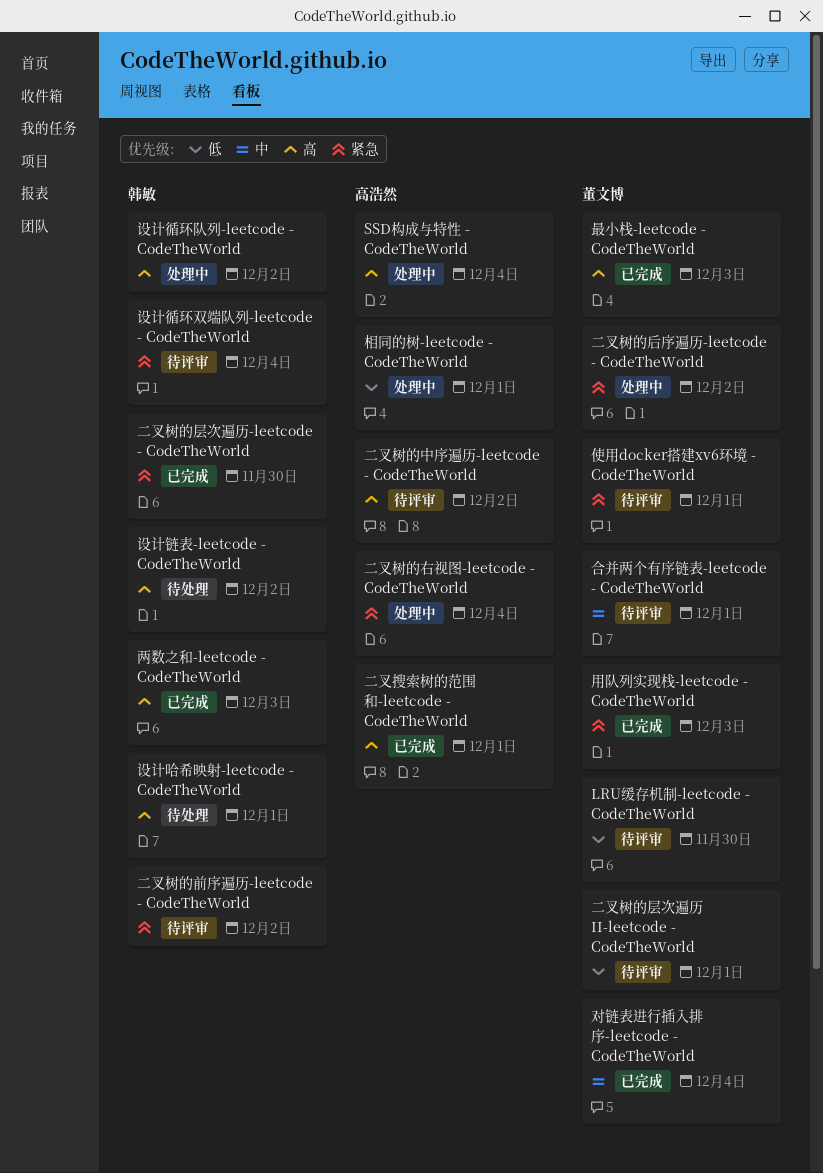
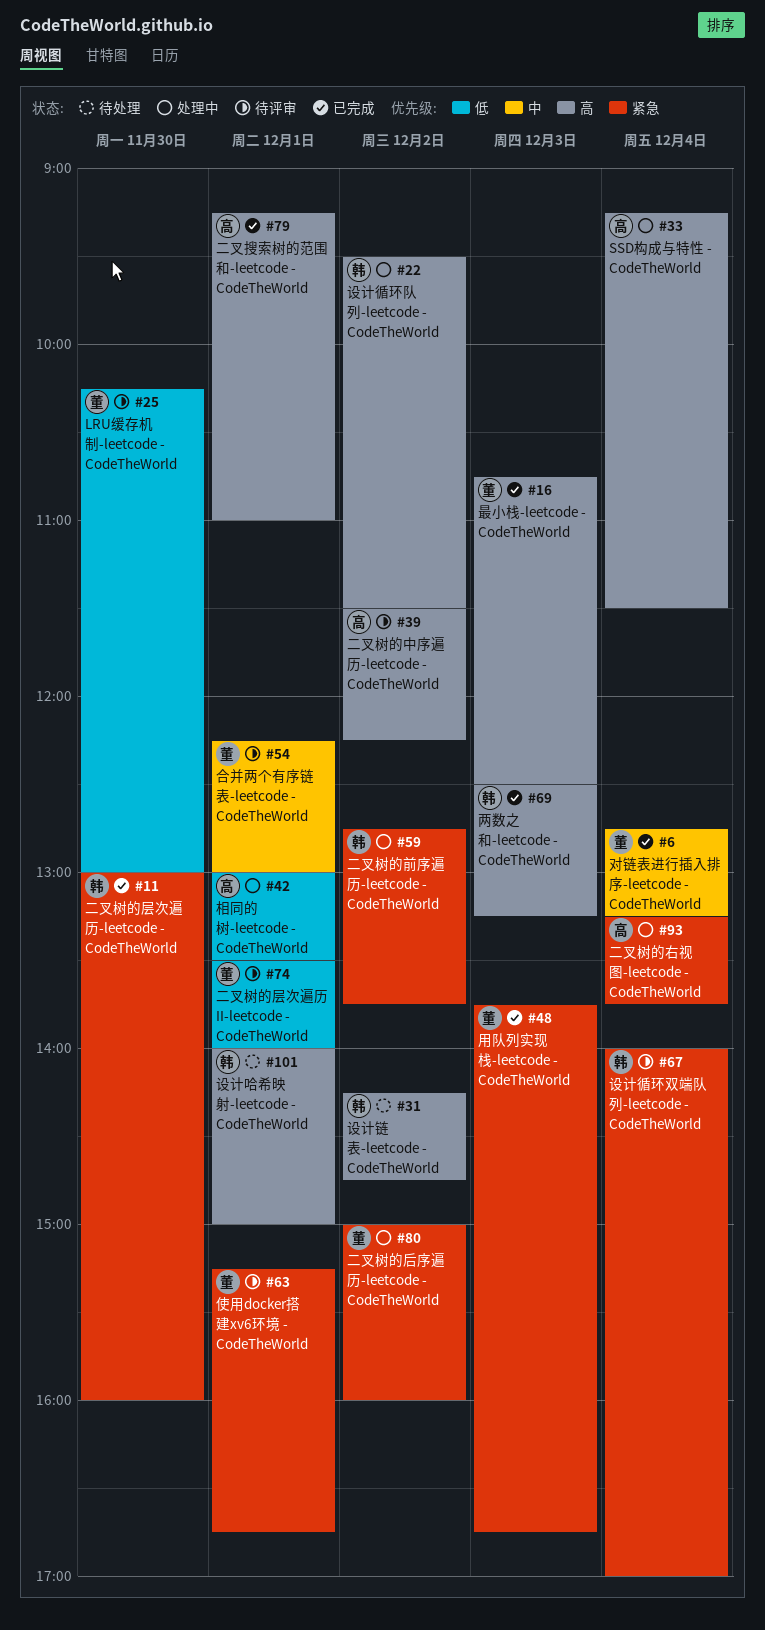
二叉树的前序遍历-leetcode - CodeTheWorld, status: 待评审 -> 处理中

